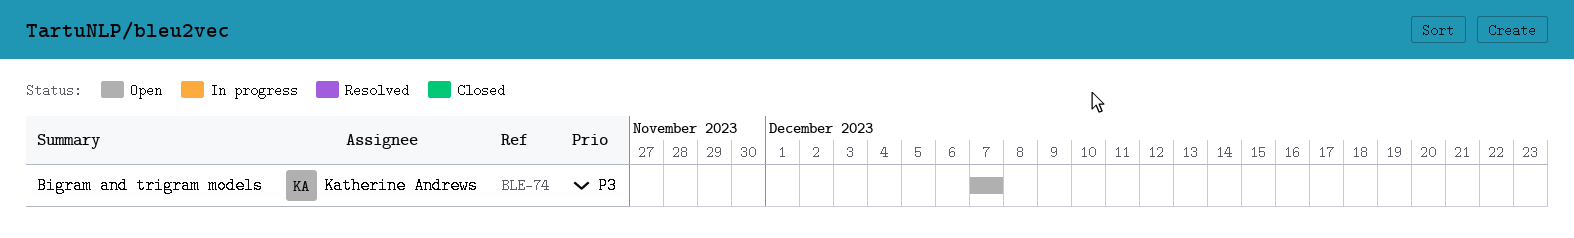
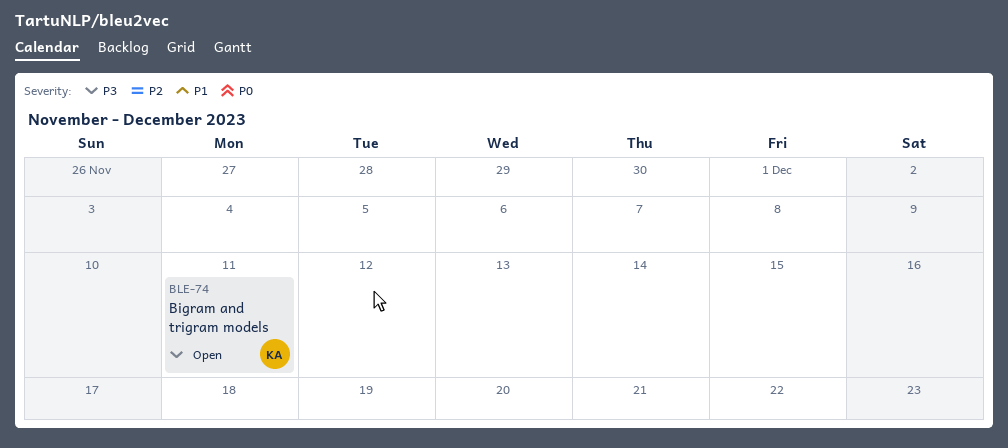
BLE-74, due: Dec 7 -> Dec 11

